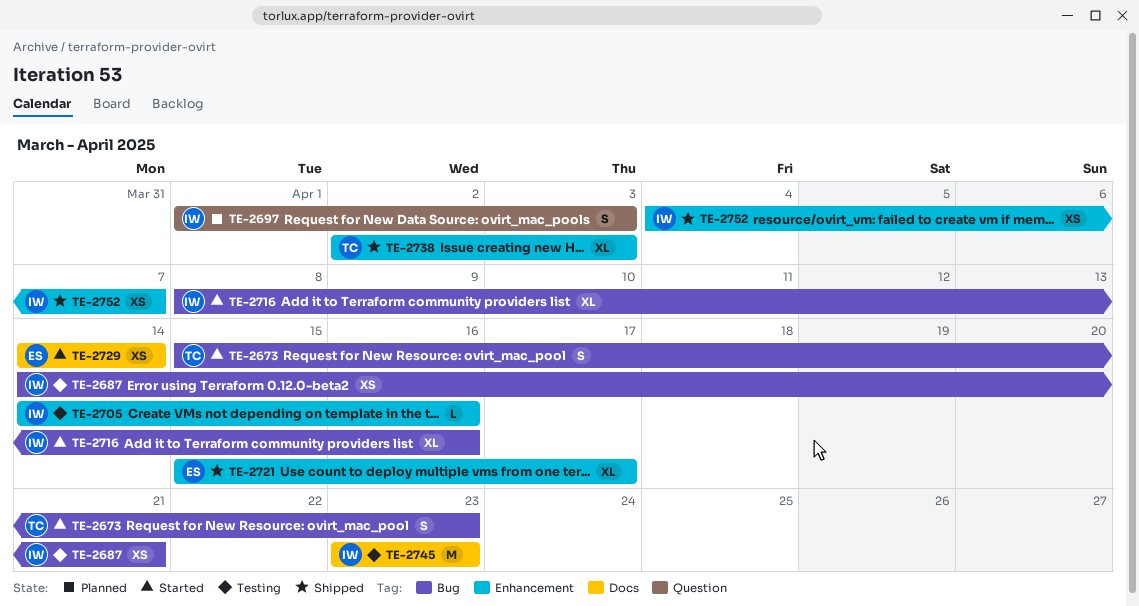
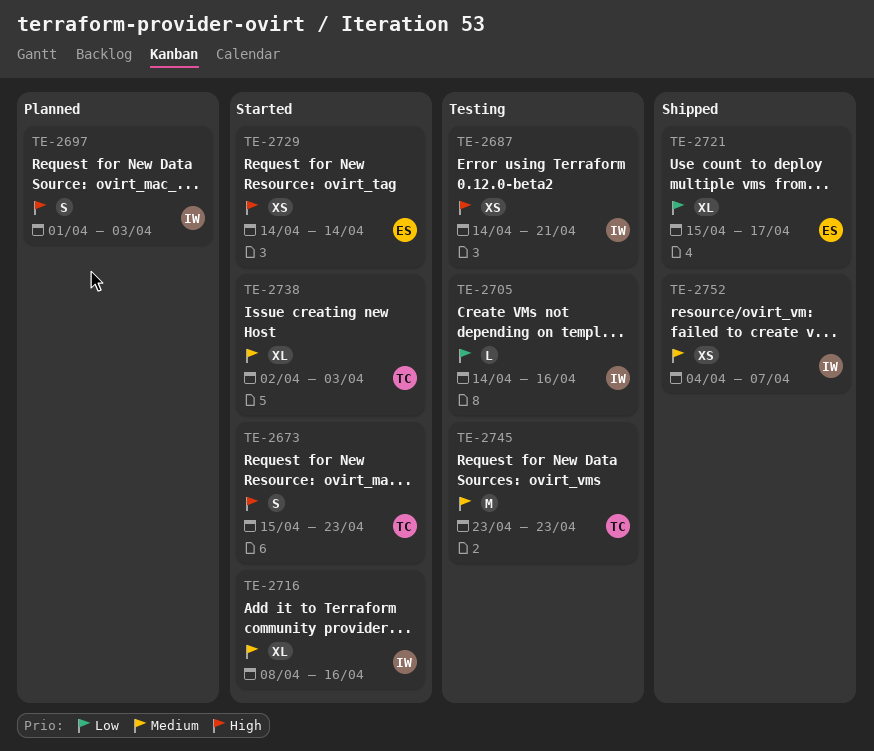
TE-2738, status: Shipped -> Started
TE-2745, owner: IW -> TC

